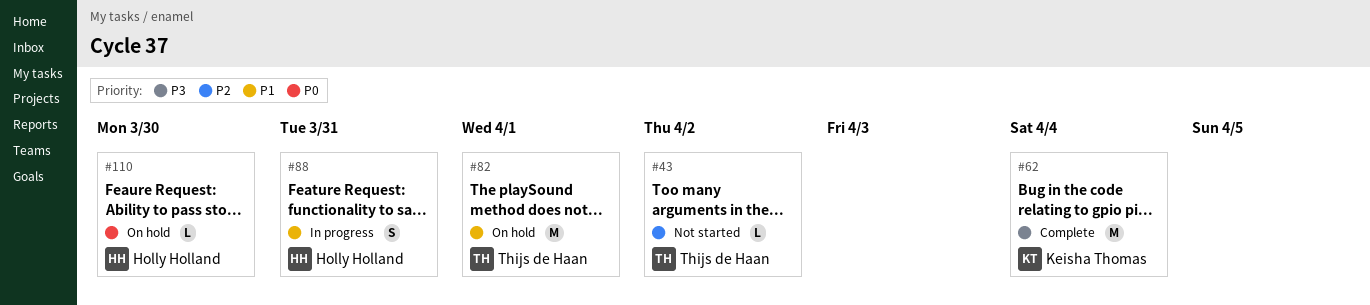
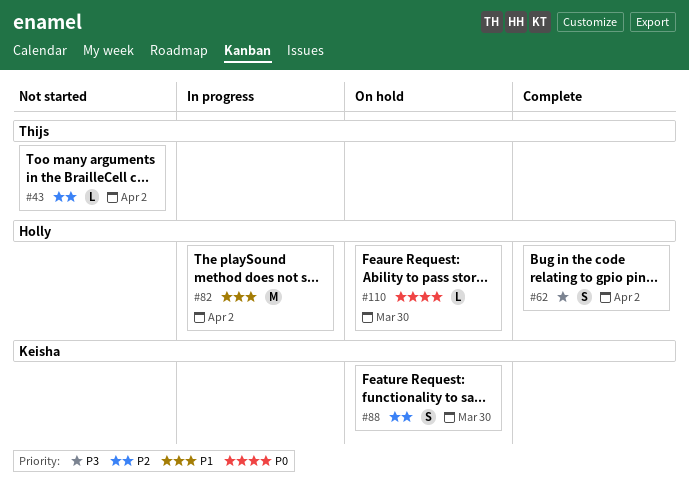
#62, owner: Keisha Thomas -> Holly Holland
#62, estimate: M -> S
#62, due: Apr 4 -> Apr 2
#82, status: On hold -> In progress
#82, owner: Thijs de Haan -> Holly Holland
#82, due: Apr 1 -> Apr 2
#88, status: In progress -> On hold
#88, owner: Holly Holland -> Keisha Thomas
#88, priority: P1 -> P2
#88, due: Mar 31 -> Mar 30

